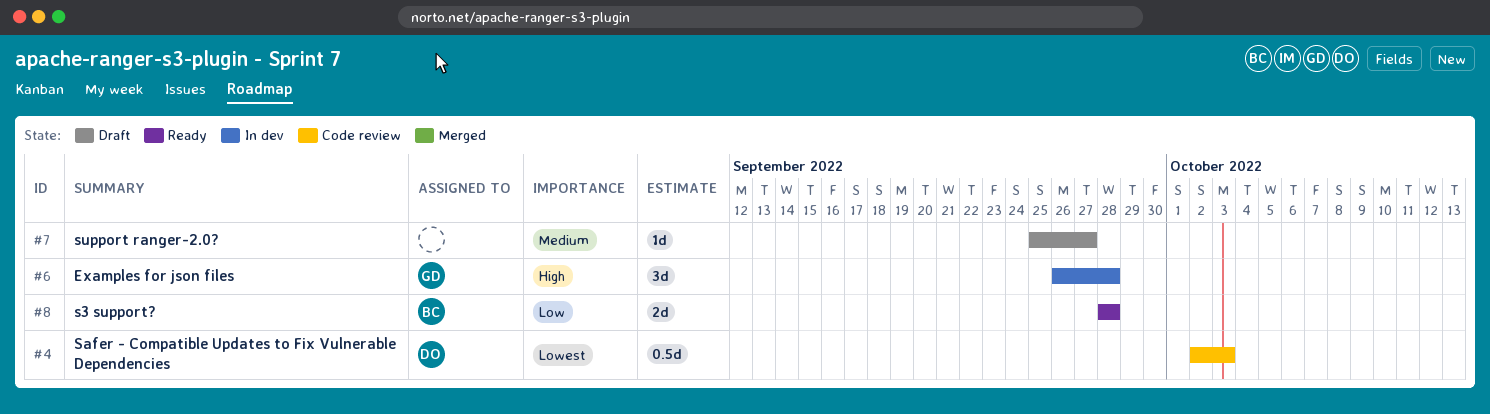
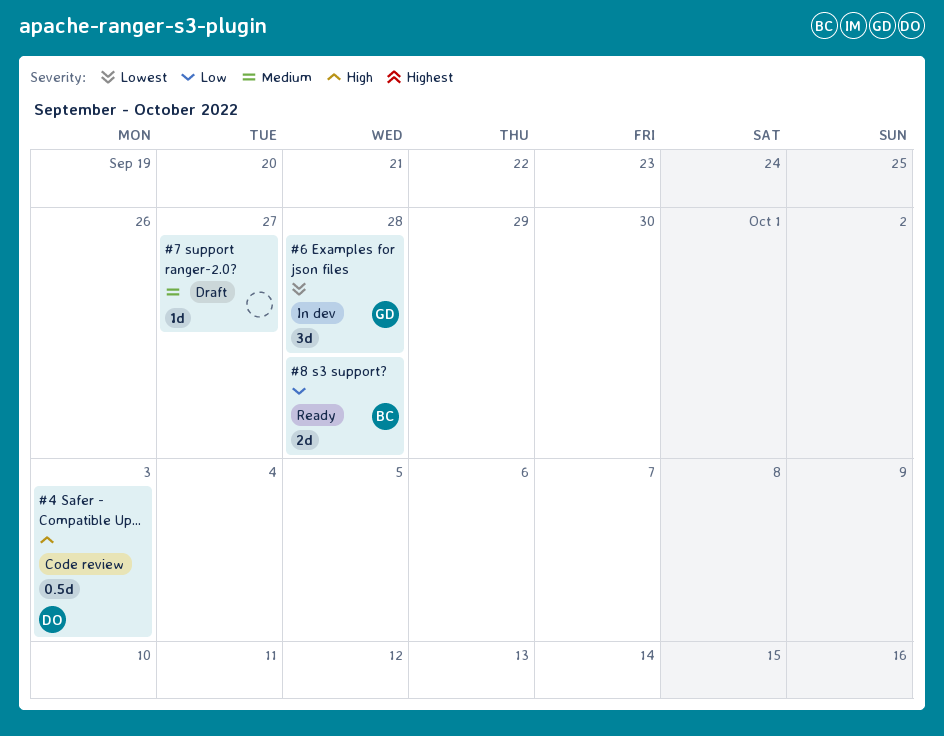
#4, priority: Lowest -> High
#6, priority: High -> Lowest

